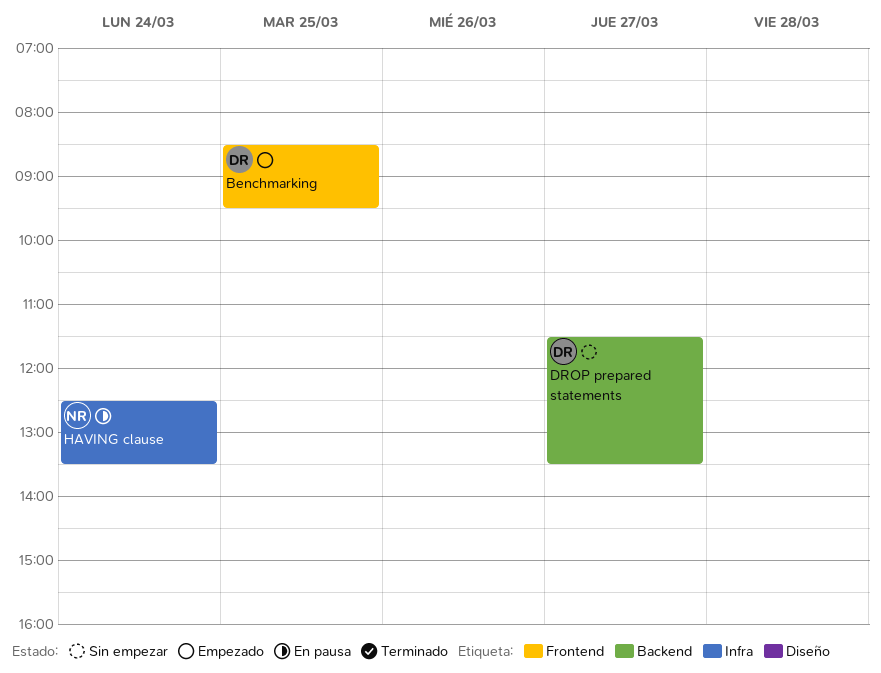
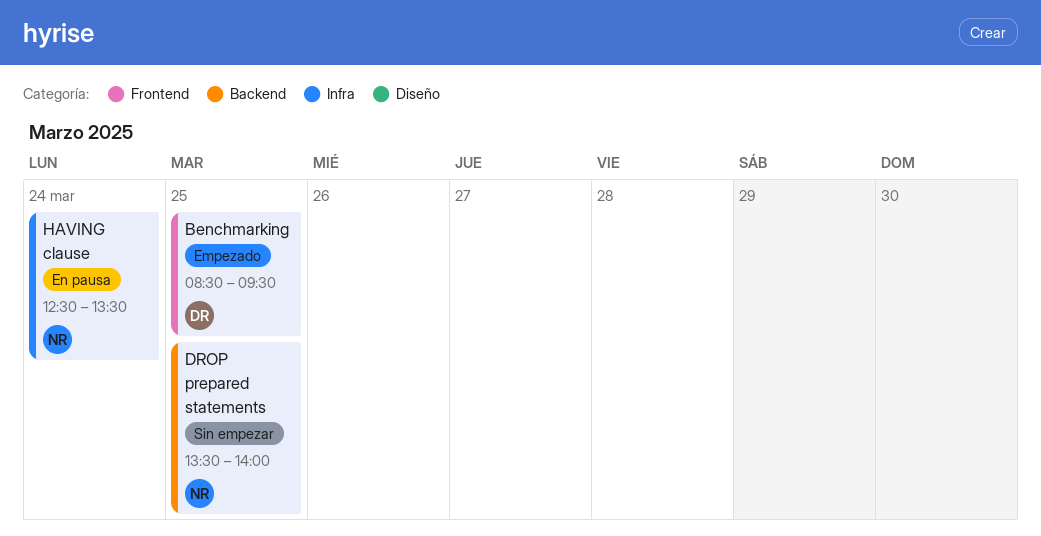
DROP prepared statements, owner: DR -> NR
DROP prepared statements, day: Mar 27 -> Mar 25
DROP prepared statements, begins: 11:30 -> 13:30
DROP prepared statements, ends: 13:30 -> 14:00

